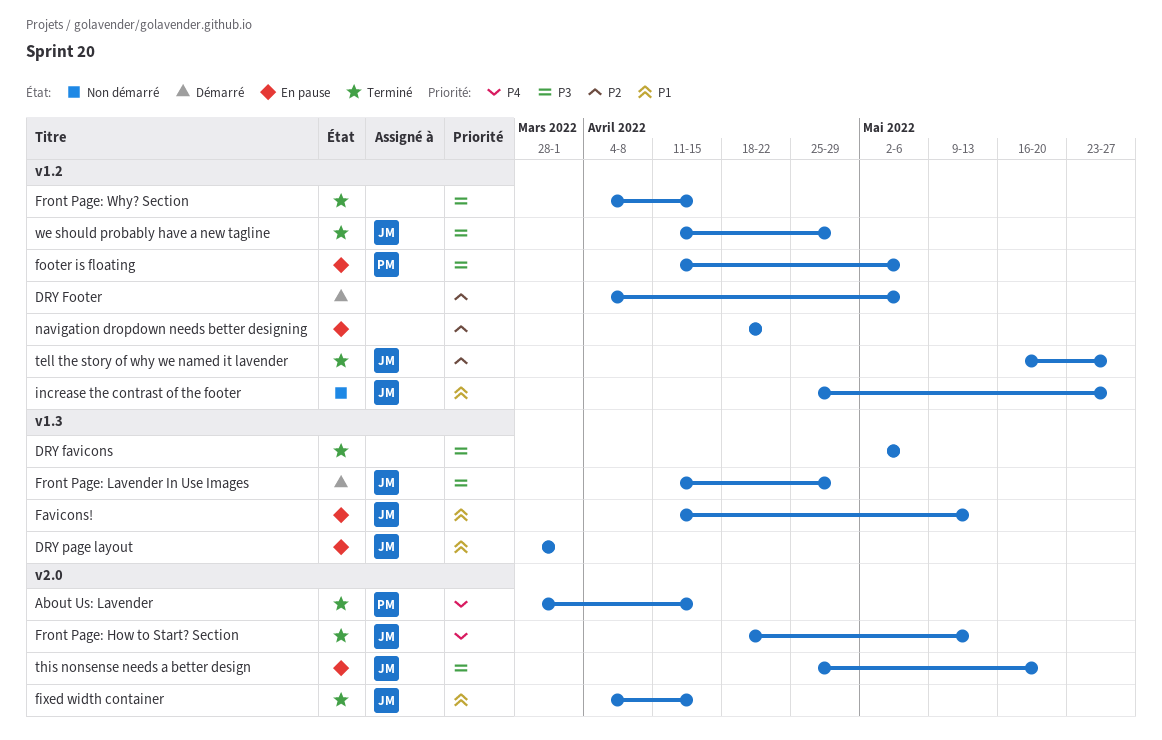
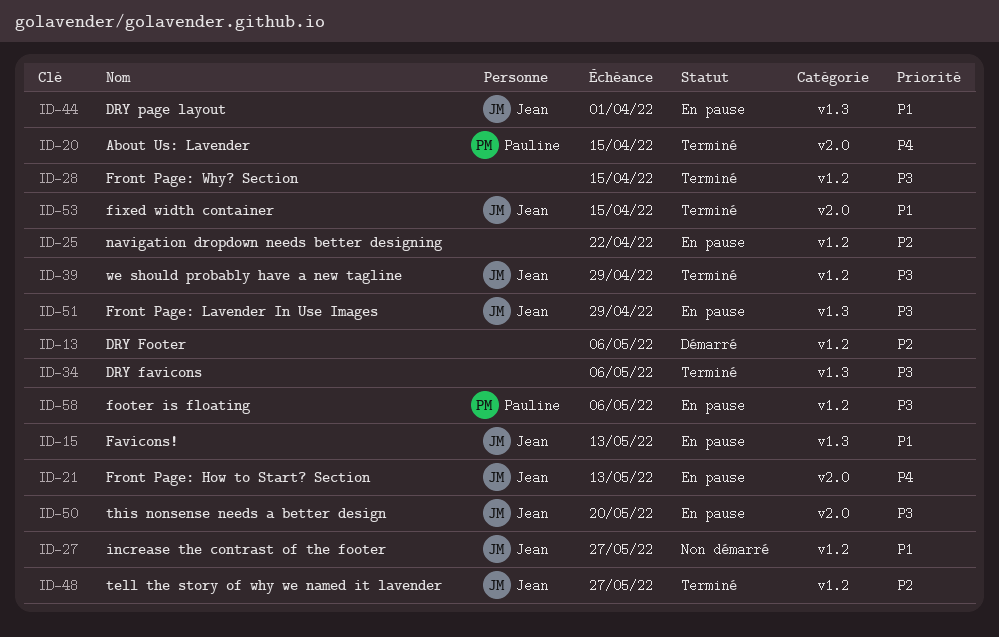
Front Page: How to Start? Section, status: Terminé -> En pause
Front Page: Lavender In Use Images, status: Démarré -> En pause

